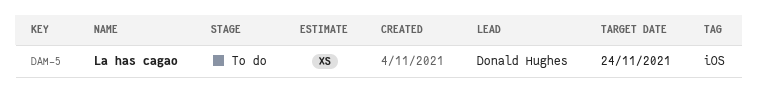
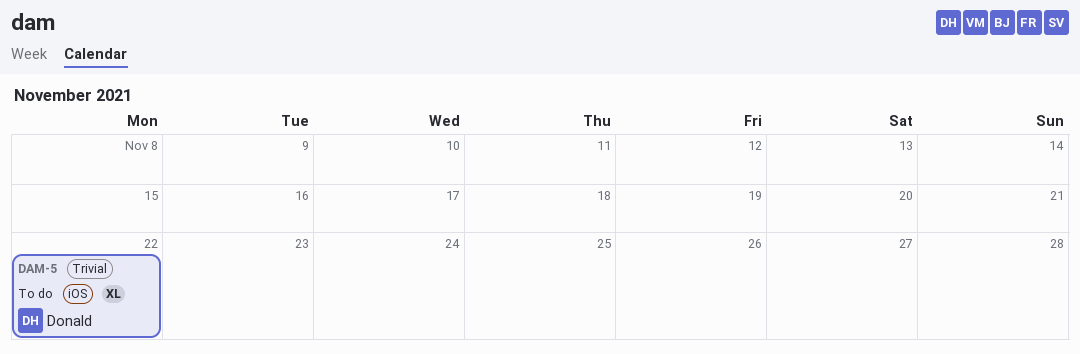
DAM-5, estimate: XS -> XL
DAM-5, due: Nov 24 -> Nov 22

